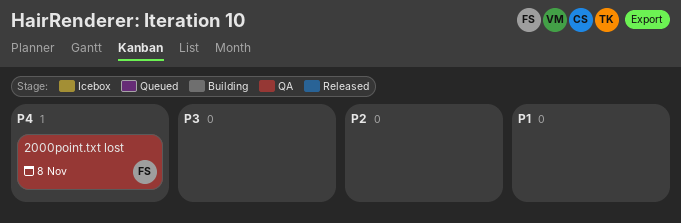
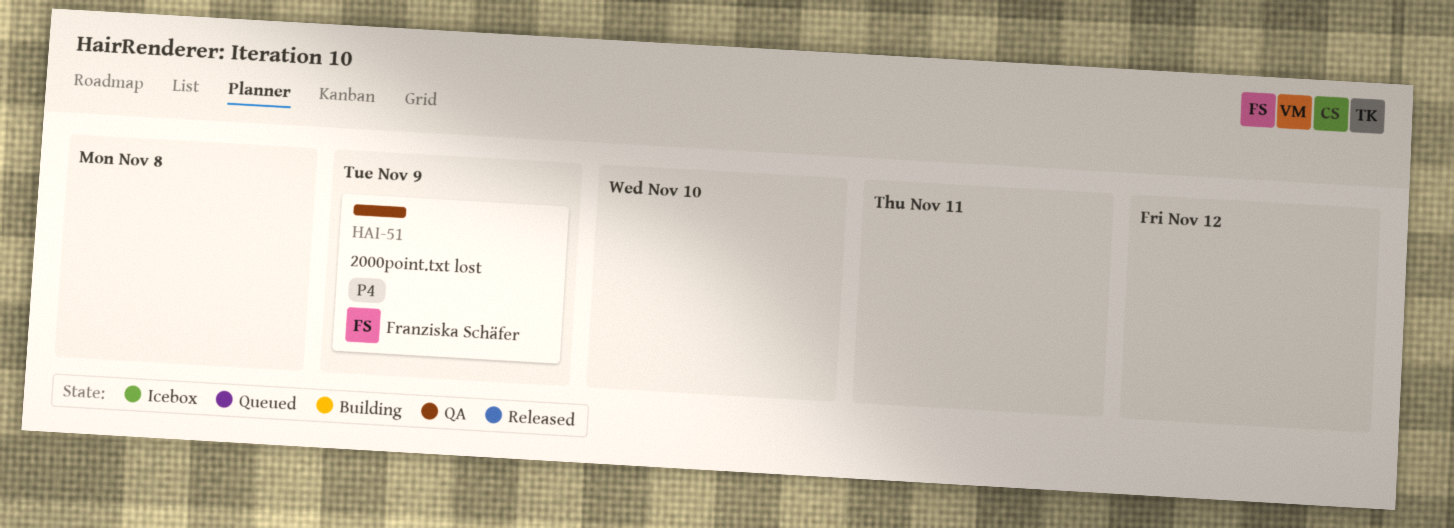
2000point.txt lost, due: Nov 8 -> Nov 9

